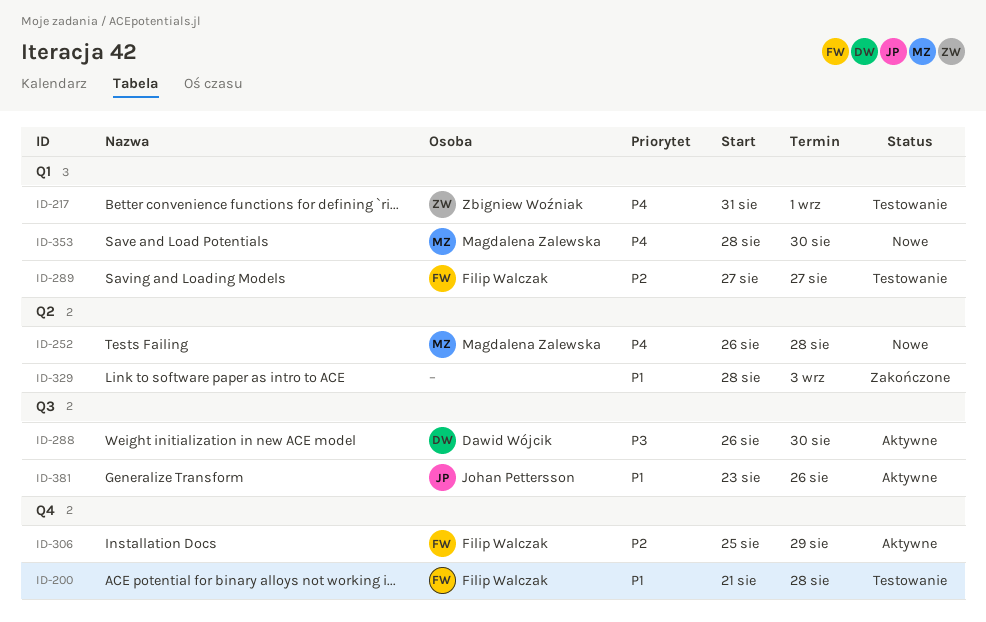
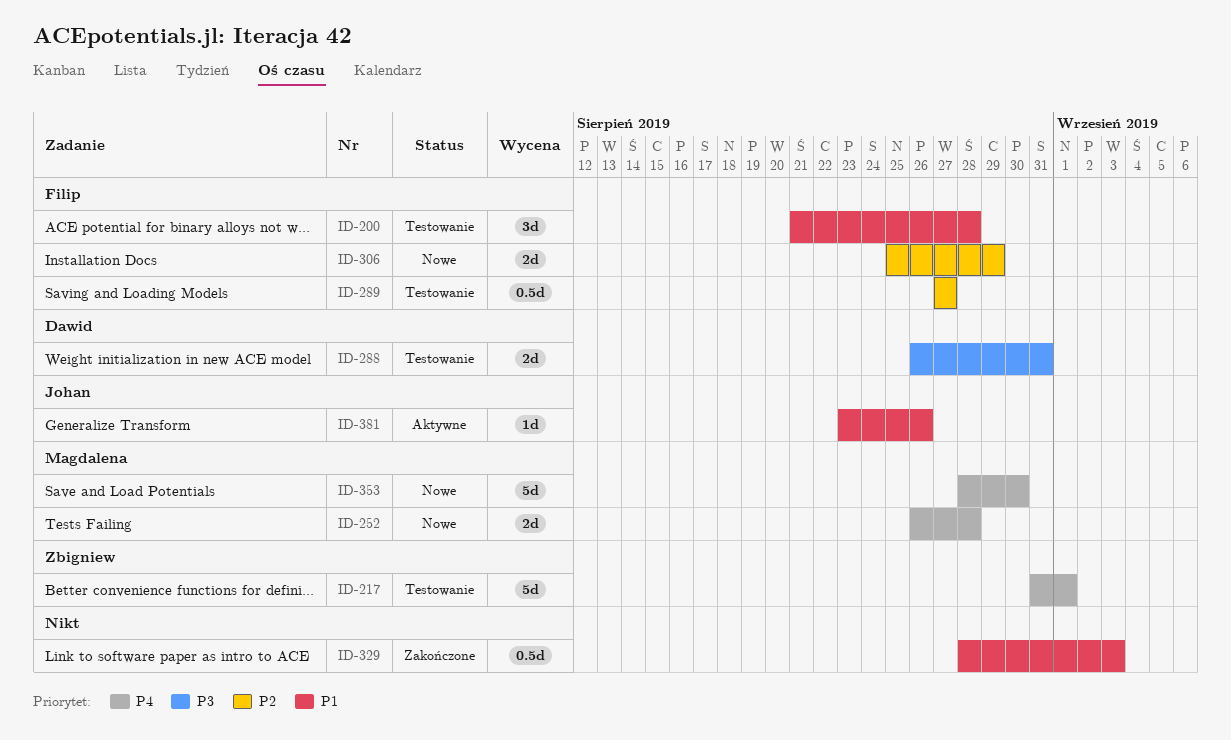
ID-288, status: Aktywne -> Testowanie
ID-288, due: Aug 30 -> Aug 31
ID-306, status: Aktywne -> Nowe

